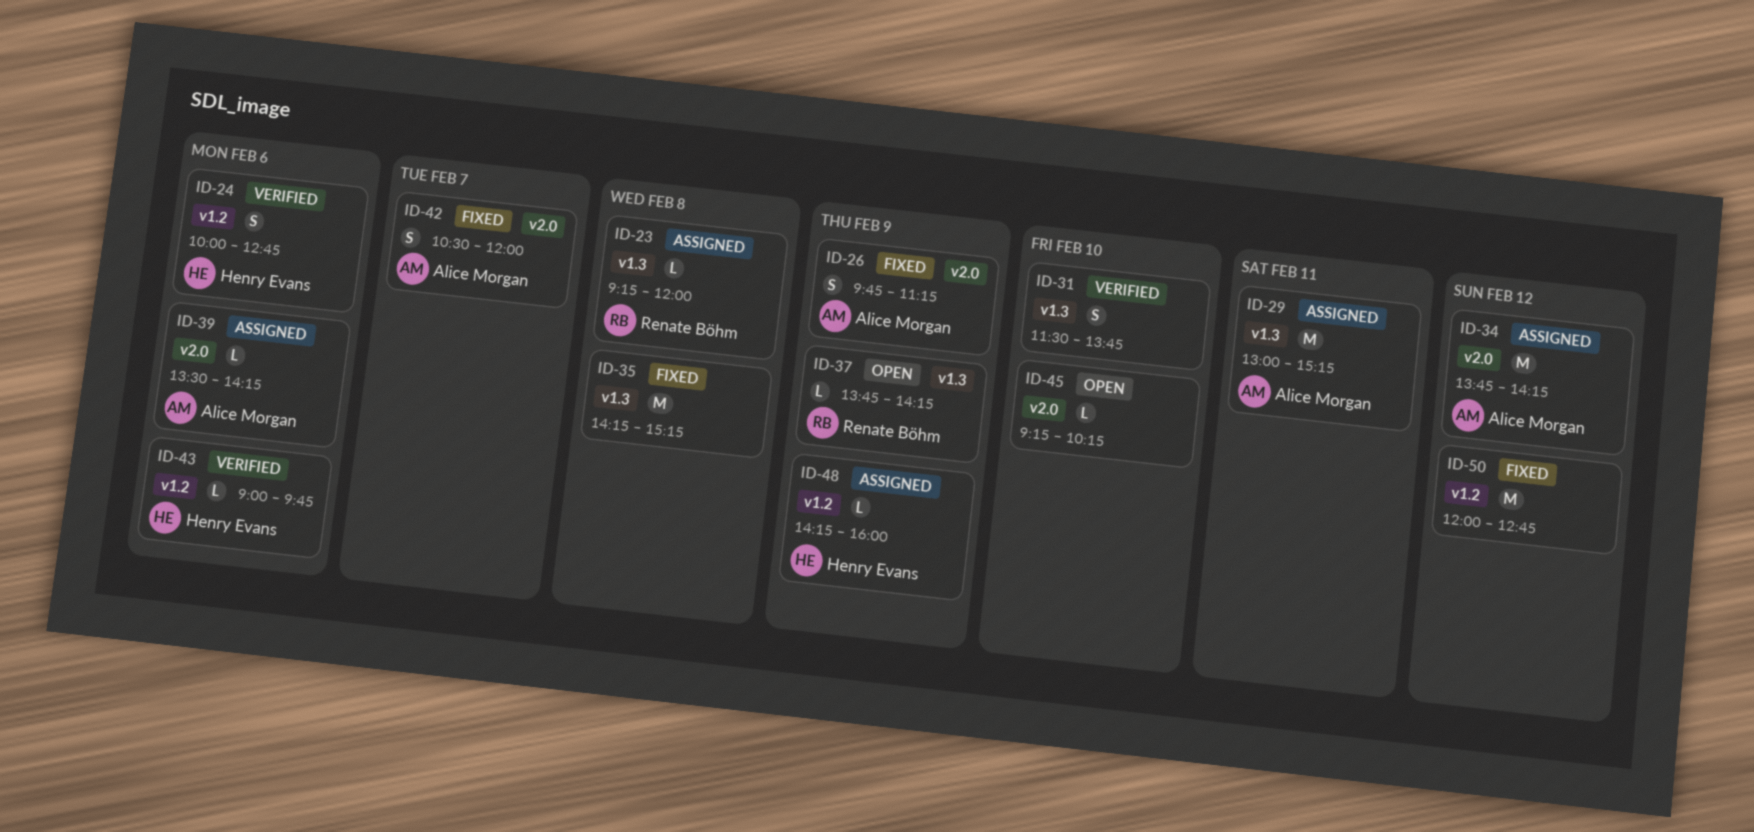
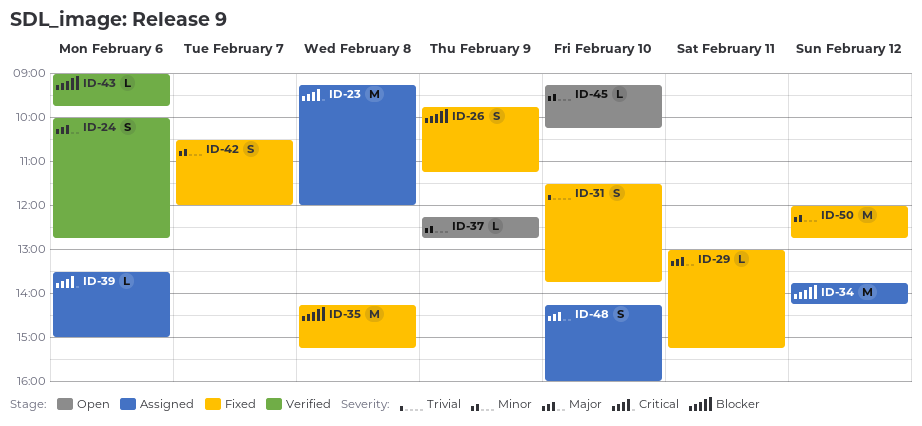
ID-23, estimate: L -> M
ID-29, status: Assigned -> Fixed
ID-29, estimate: M -> L
ID-31, status: Verified -> Fixed
ID-37, begins: 13:45 -> 12:15
ID-37, ends: 14:15 -> 12:45
ID-39, ends: 14:15 -> 15:00
ID-48, estimate: L -> S
ID-48, day: Feb 9 -> Feb 10

